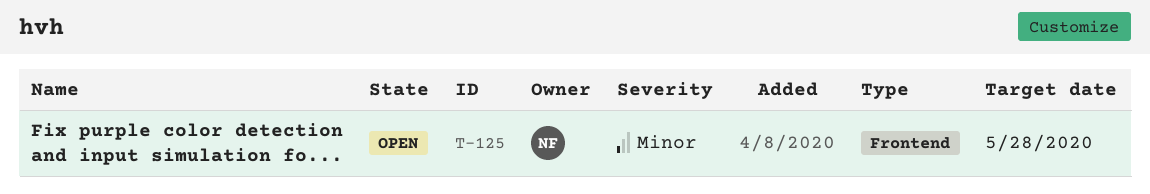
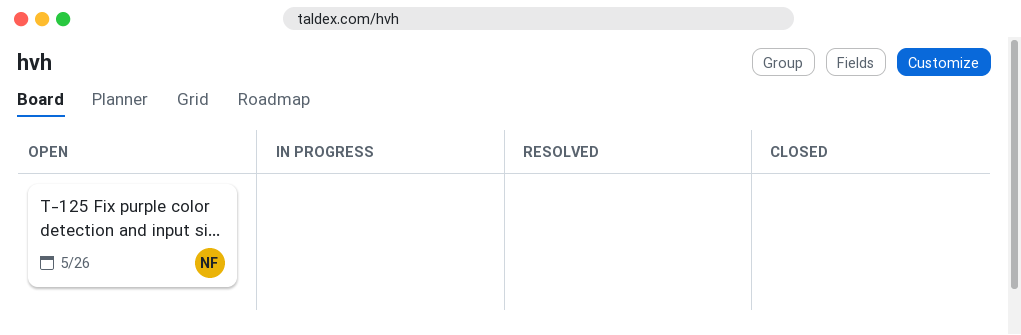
T-125, due: May 28 -> May 26

